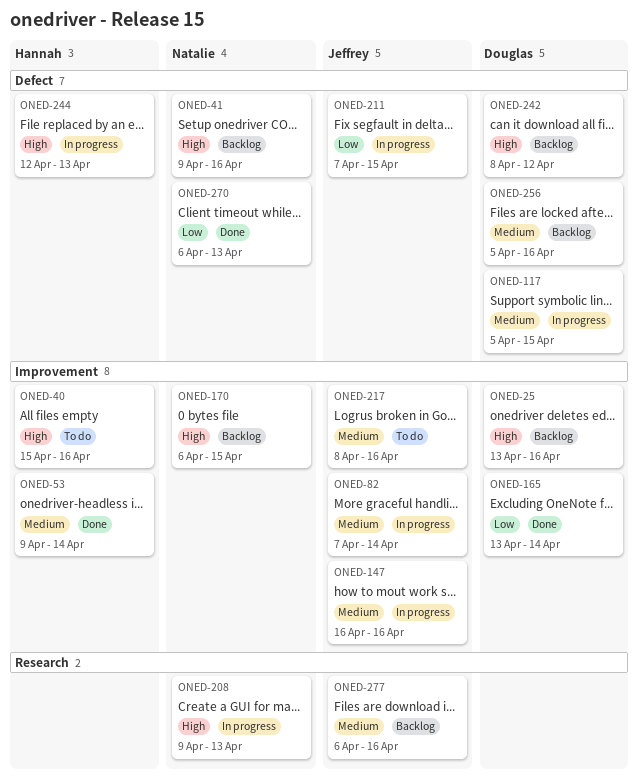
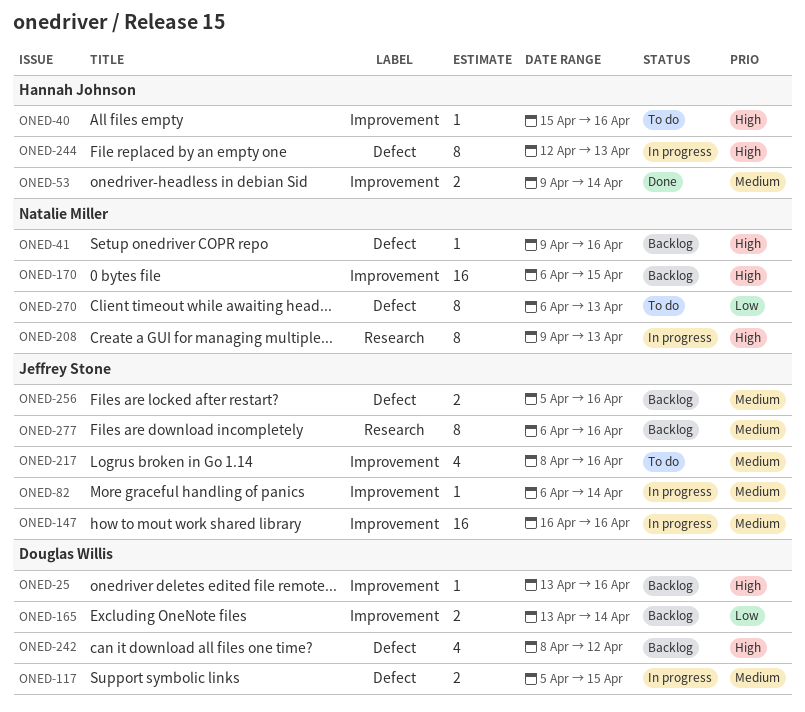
ONED-82, start: Apr 7 -> Apr 6
ONED-165, status: Done -> Backlog
ONED-211: present -> none
ONED-256, owner: Douglas Willis -> Jeffrey Stone
ONED-270, status: Done -> To do

